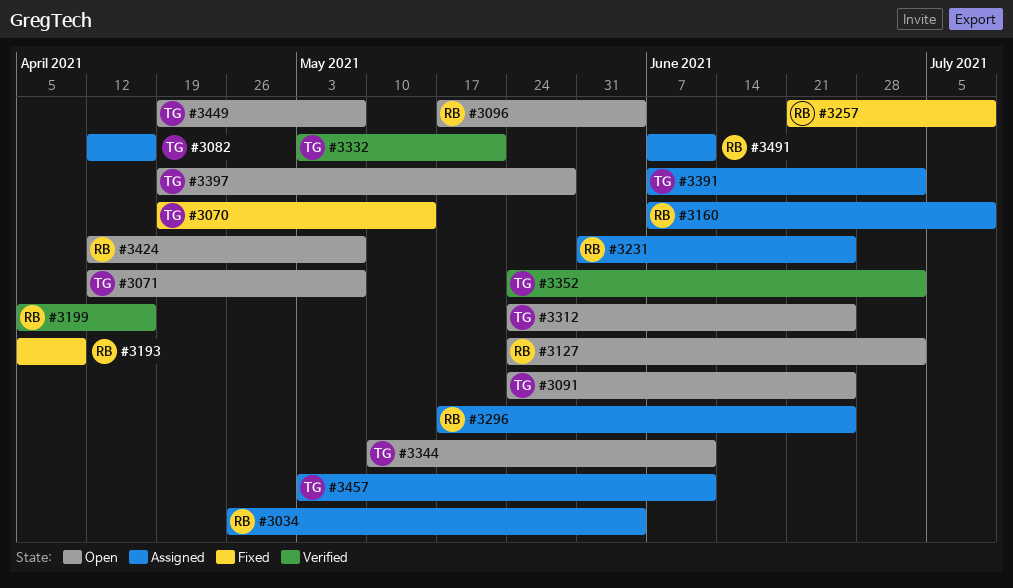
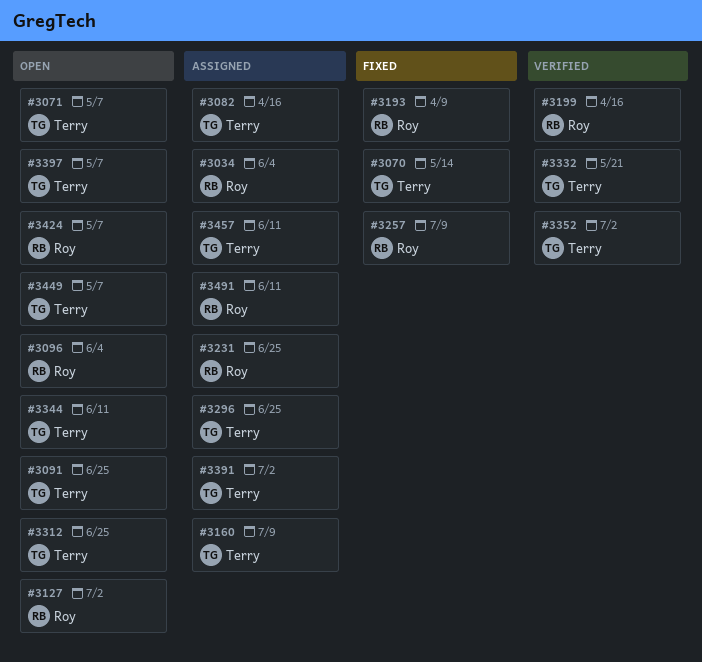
#3160, owner: Roy -> Terry
#3296, owner: Roy -> Terry
#3397, due: May 28 -> May 7

